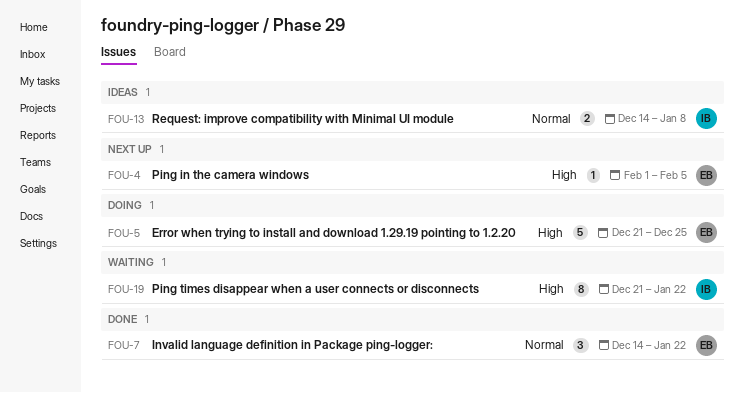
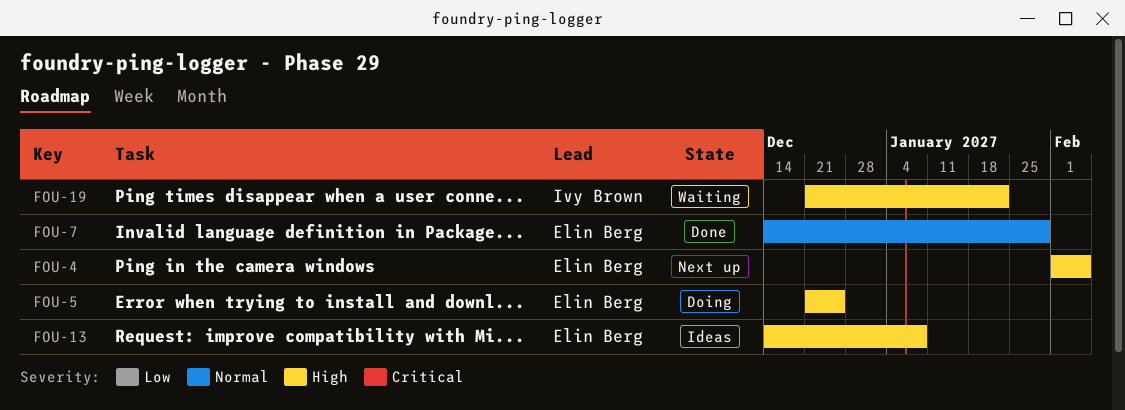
FOU-7, due: Jan 22 -> Jan 29
FOU-13, owner: Ivy Brown -> Elin Berg
FOU-13, priority: Normal -> High

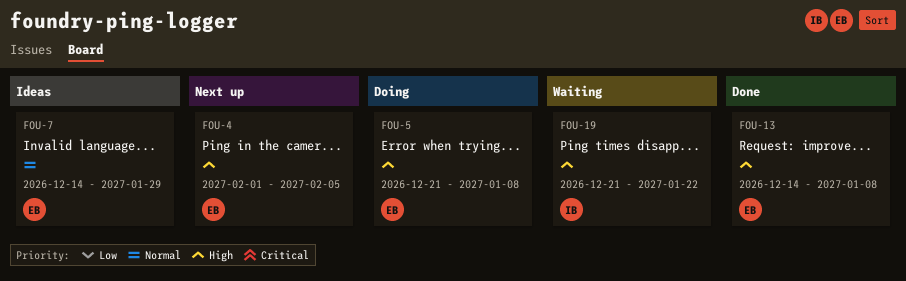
FOU-5, due: Dec 25 -> Jan 8
FOU-7, status: Done -> Ideas
FOU-13, status: Ideas -> Done

